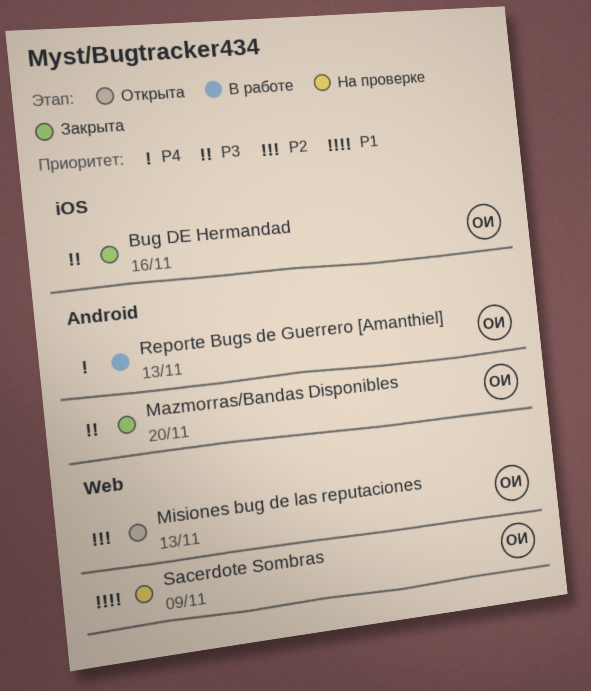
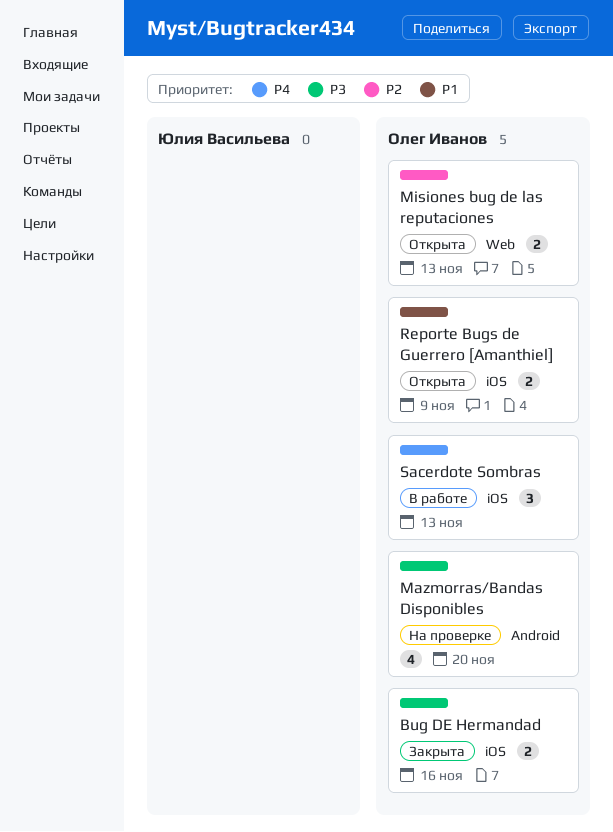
Mazmorras/Bandas Disponibles, status: Закрыта -> На проверке
Reporte Bugs de Guerrero [Amanthiel], status: В работе -> Открыта
Reporte Bugs de Guerrero [Amanthiel], priority: P4 -> P1
Reporte Bugs de Guerrero [Amanthiel], label: Android -> iOS
Reporte Bugs de Guerrero [Amanthiel], due: Nov 13 -> Nov 9
Sacerdote Sombras, status: На проверке -> В работе
Sacerdote Sombras, priority: P1 -> P4
Sacerdote Sombras, label: Web -> iOS
Sacerdote Sombras, due: Nov 9 -> Nov 13

